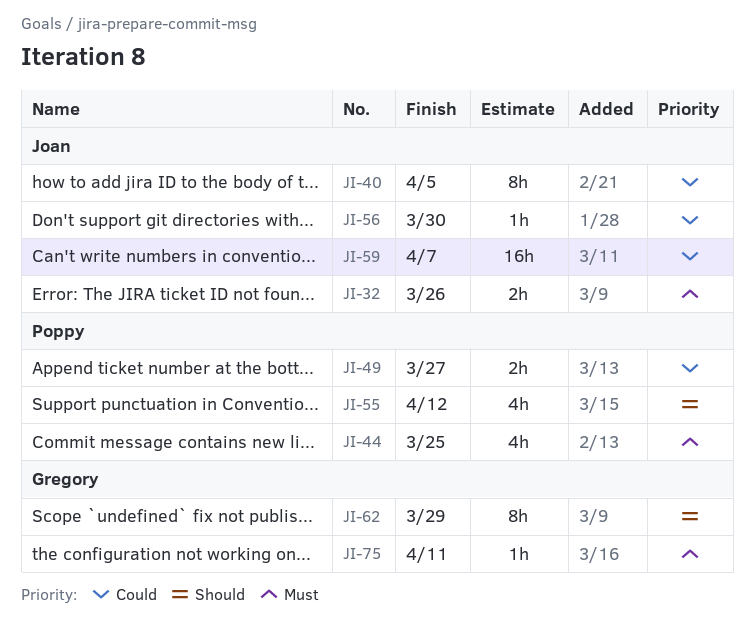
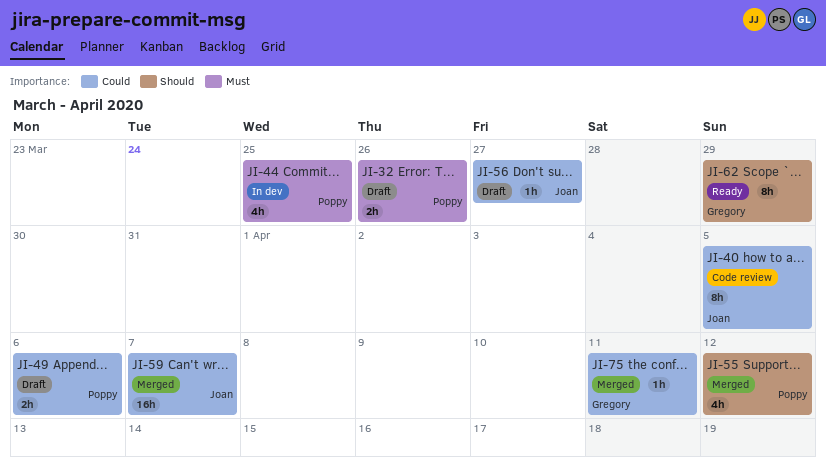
JI-32, owner: Joan -> Poppy
JI-49, due: Mar 27 -> Apr 6
JI-56, due: Mar 30 -> Mar 27
JI-75, priority: Must -> Could

